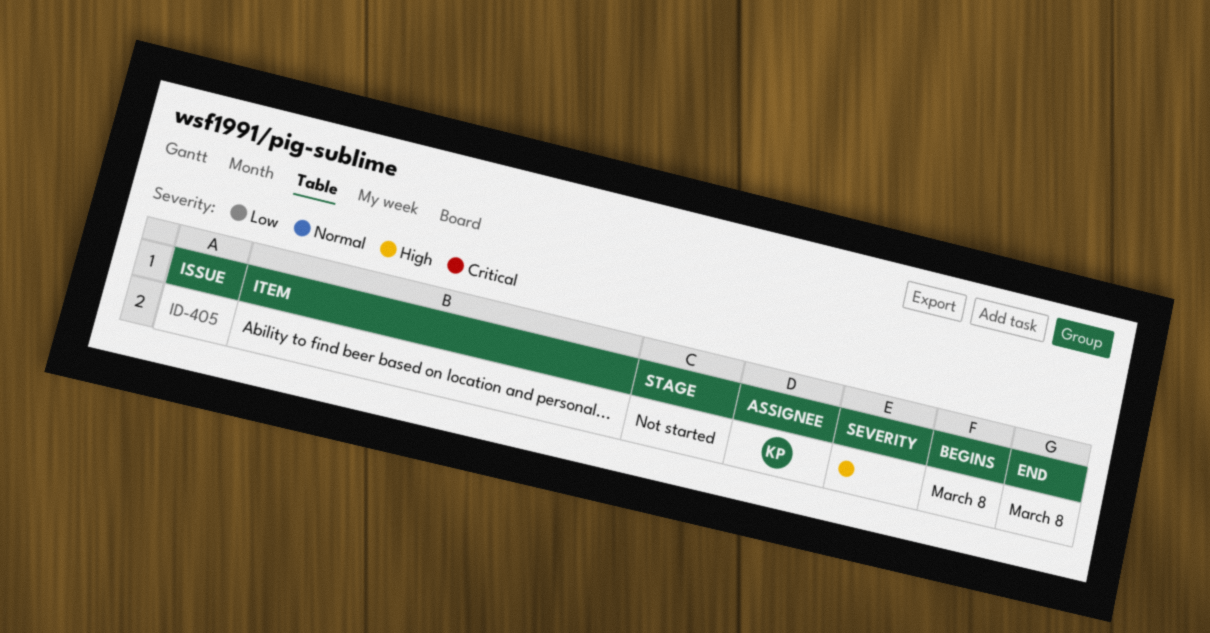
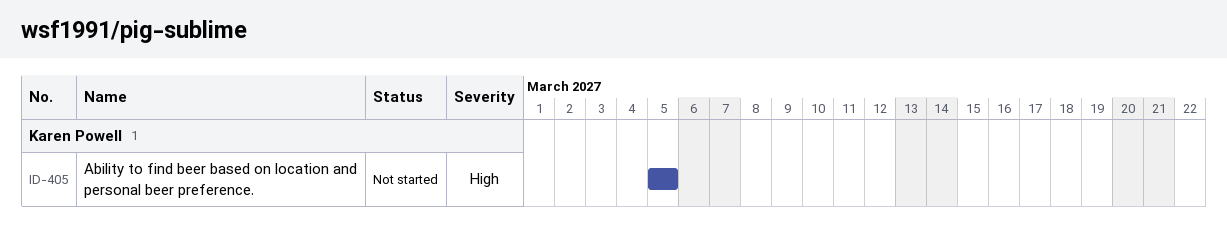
ID-405, start: Mar 8 -> Mar 5
ID-405, due: Mar 8 -> Mar 5

